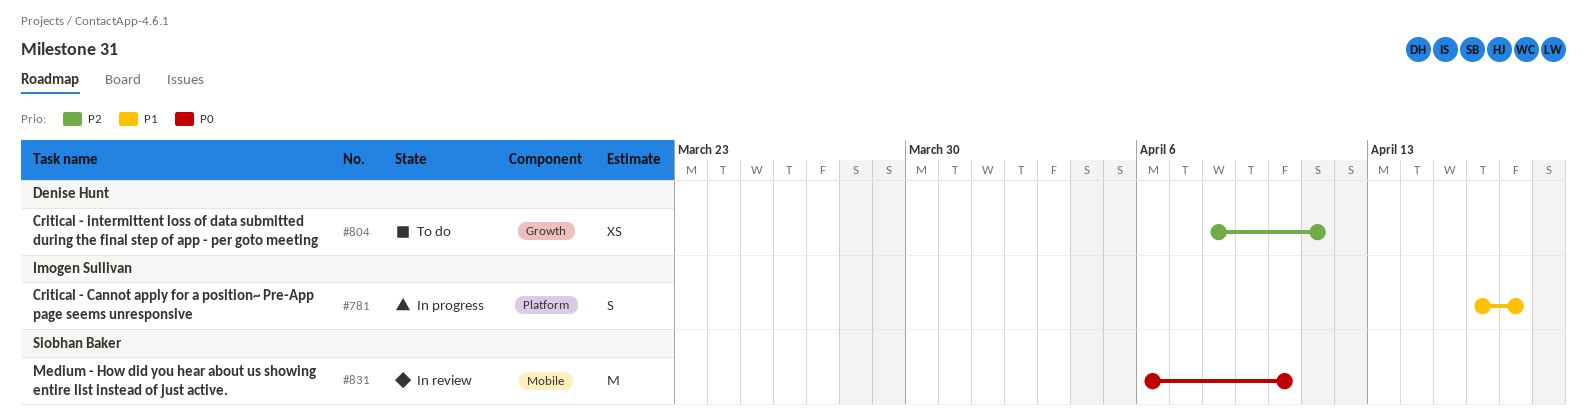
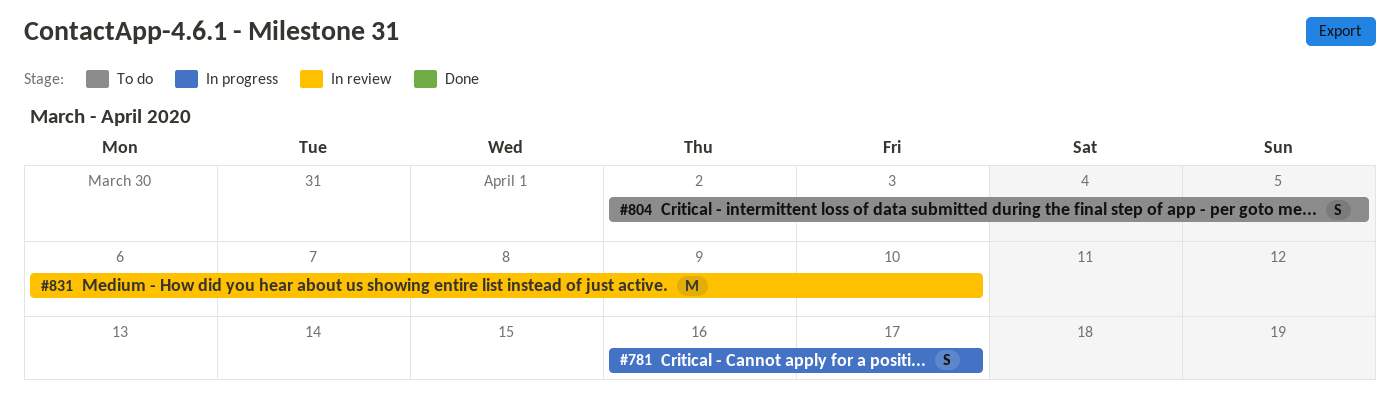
#804, estimate: XS -> S
#804, start: Apr 8 -> Apr 2
#804, due: Apr 11 -> Apr 5

